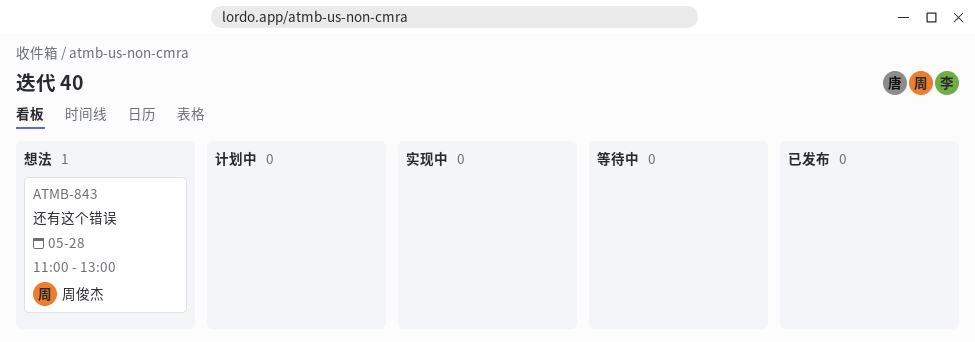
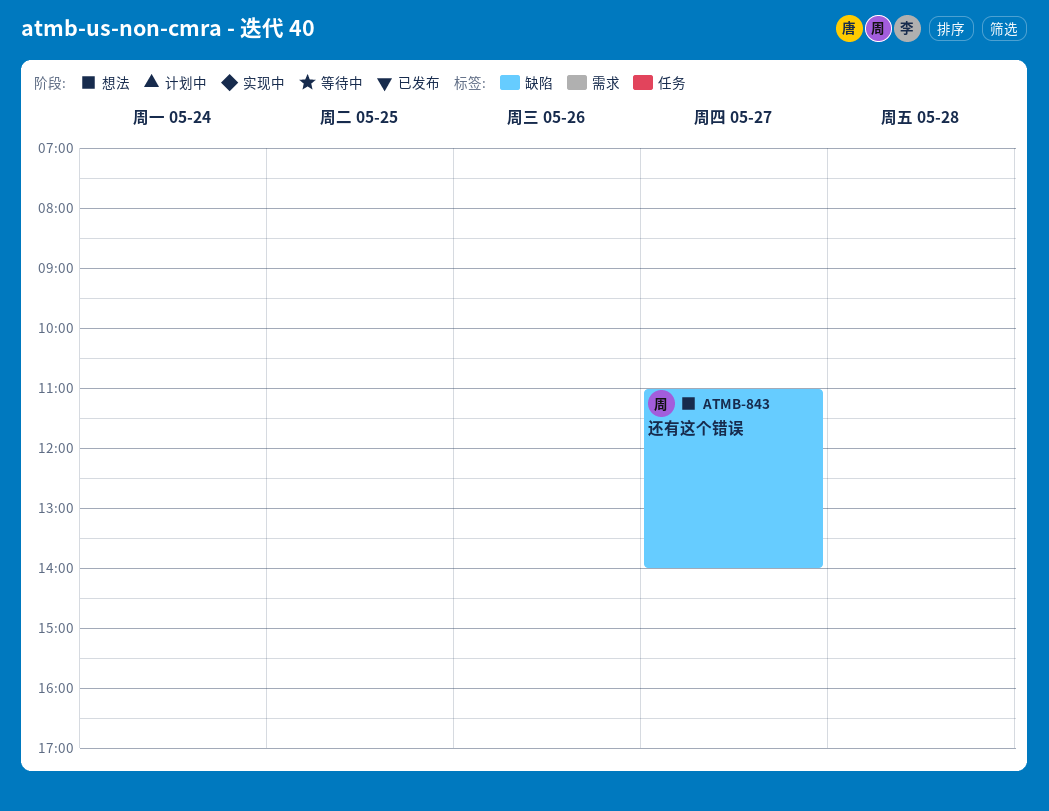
ATMB-843, day: May 28 -> May 27
ATMB-843, ends: 13:00 -> 14:00

